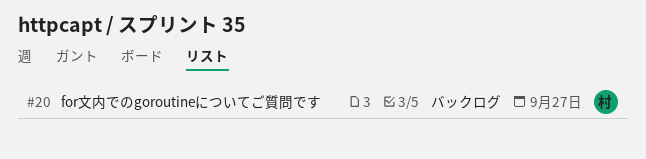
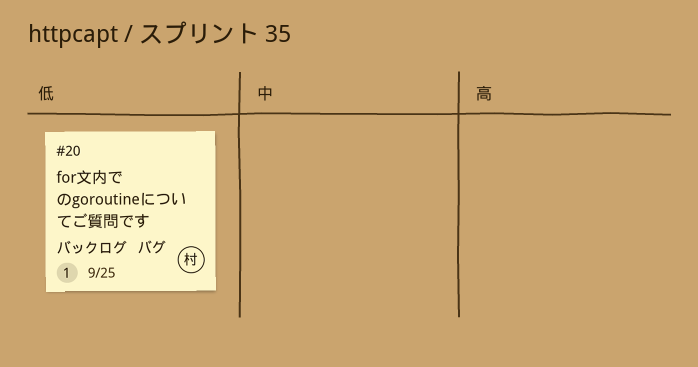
#20, due: Sep 27 -> Sep 25

